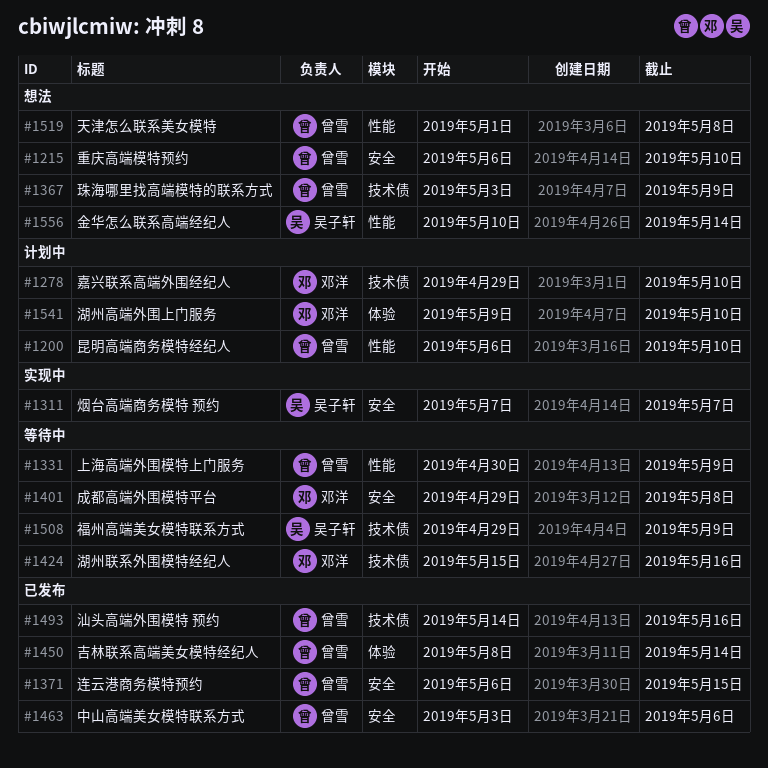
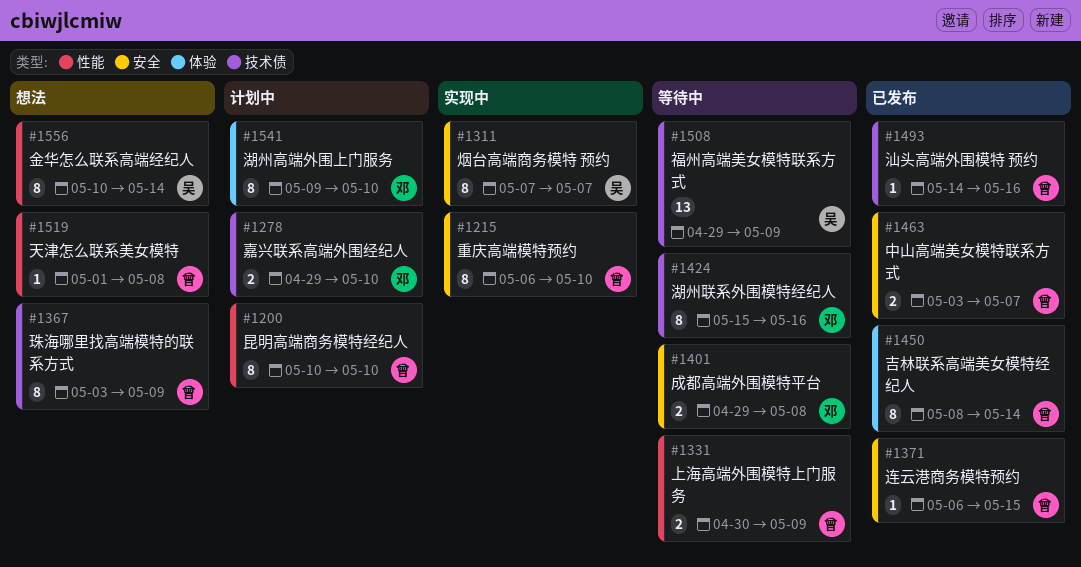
#1200, start: May 6 -> May 10
#1215, status: 想法 -> 实现中
#1463, due: May 6 -> May 7

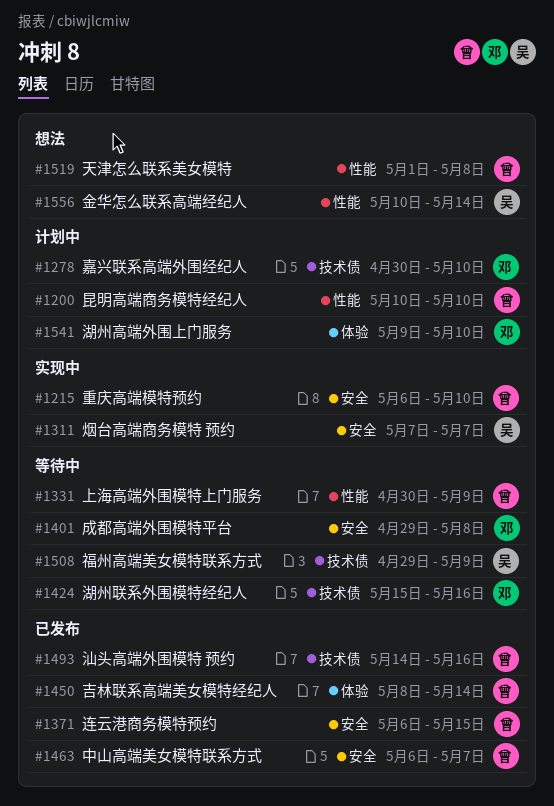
#1278, start: Apr 29 -> Apr 30
#1367: present -> none
#1463, start: May 3 -> May 6

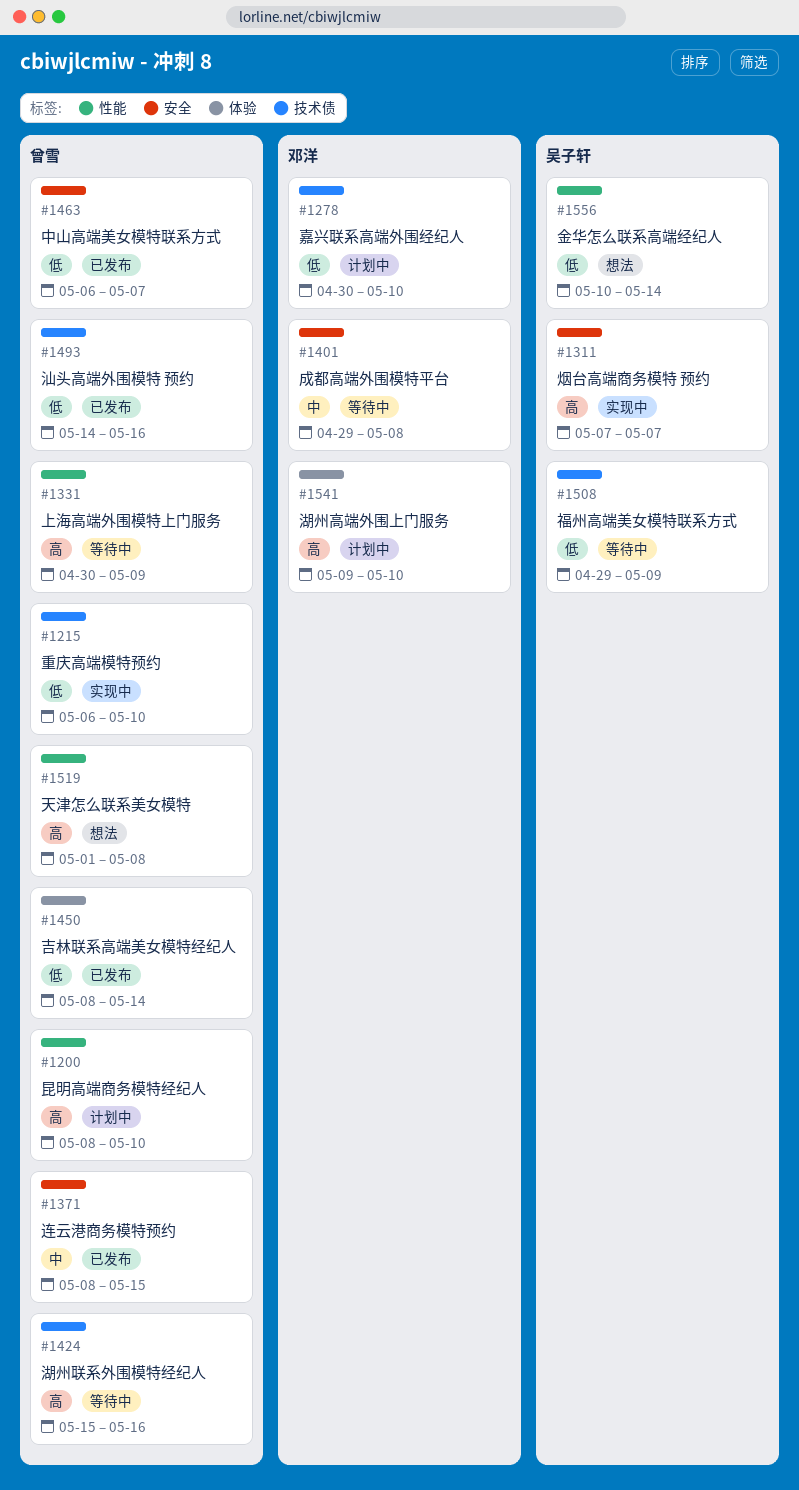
#1200, start: May 10 -> May 8
#1215, label: 安全 -> 技术债
#1371, start: May 6 -> May 8
#1424, owner: 邓洋 -> 曾雪

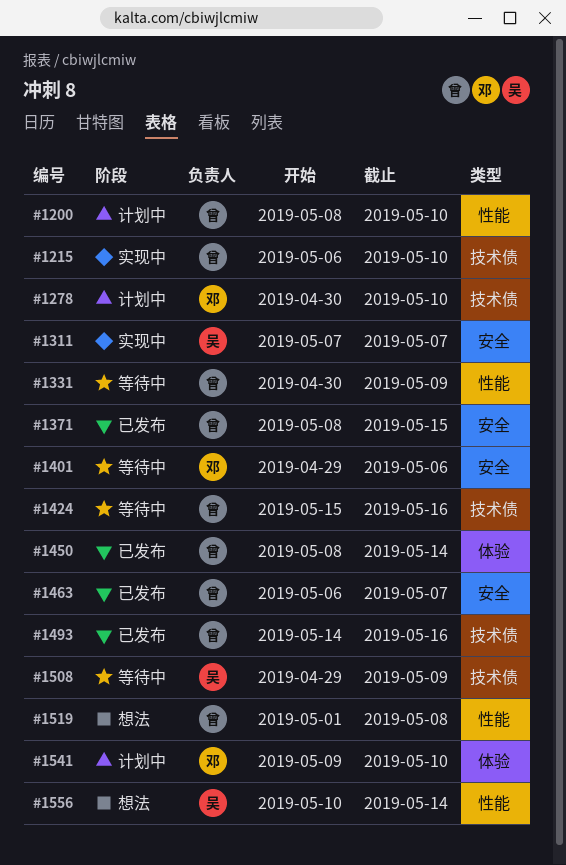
#1401, due: May 8 -> May 6

